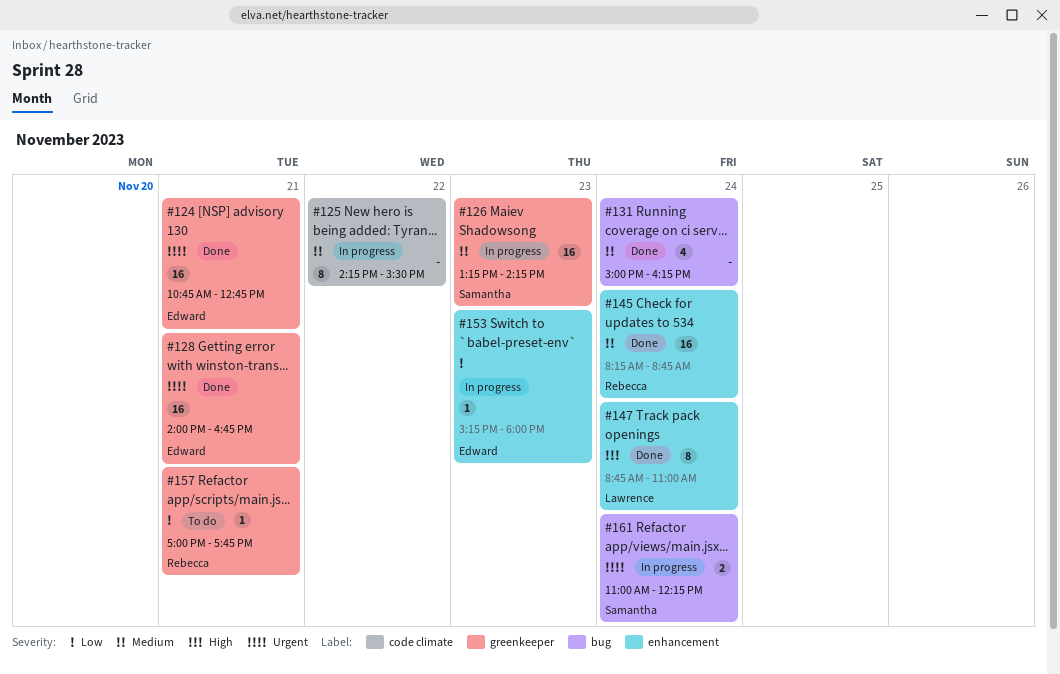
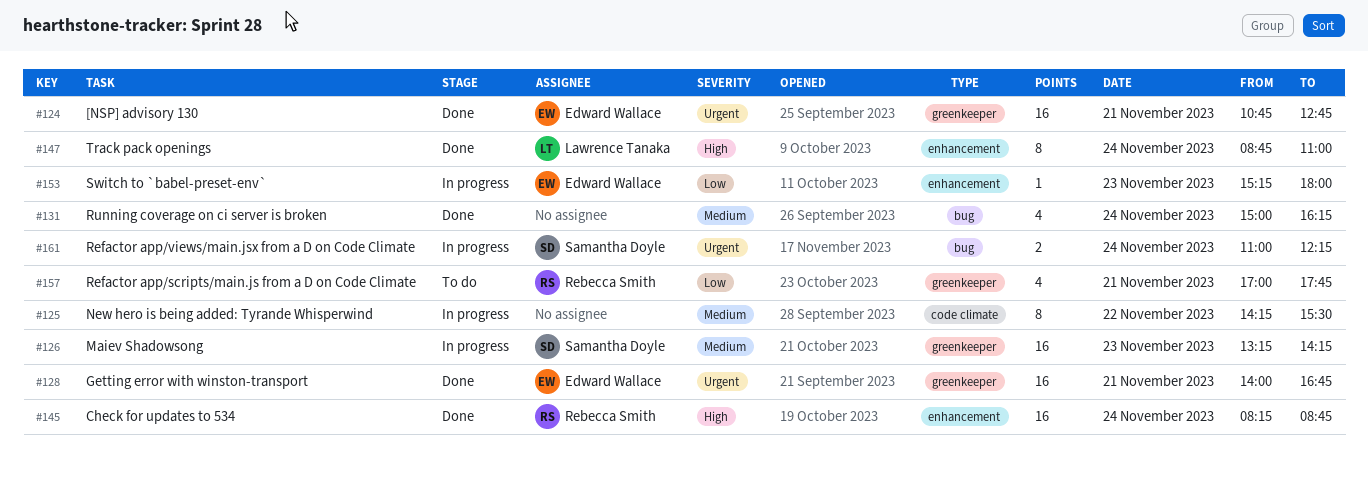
#145, priority: Medium -> High
#157, estimate: 1 -> 4

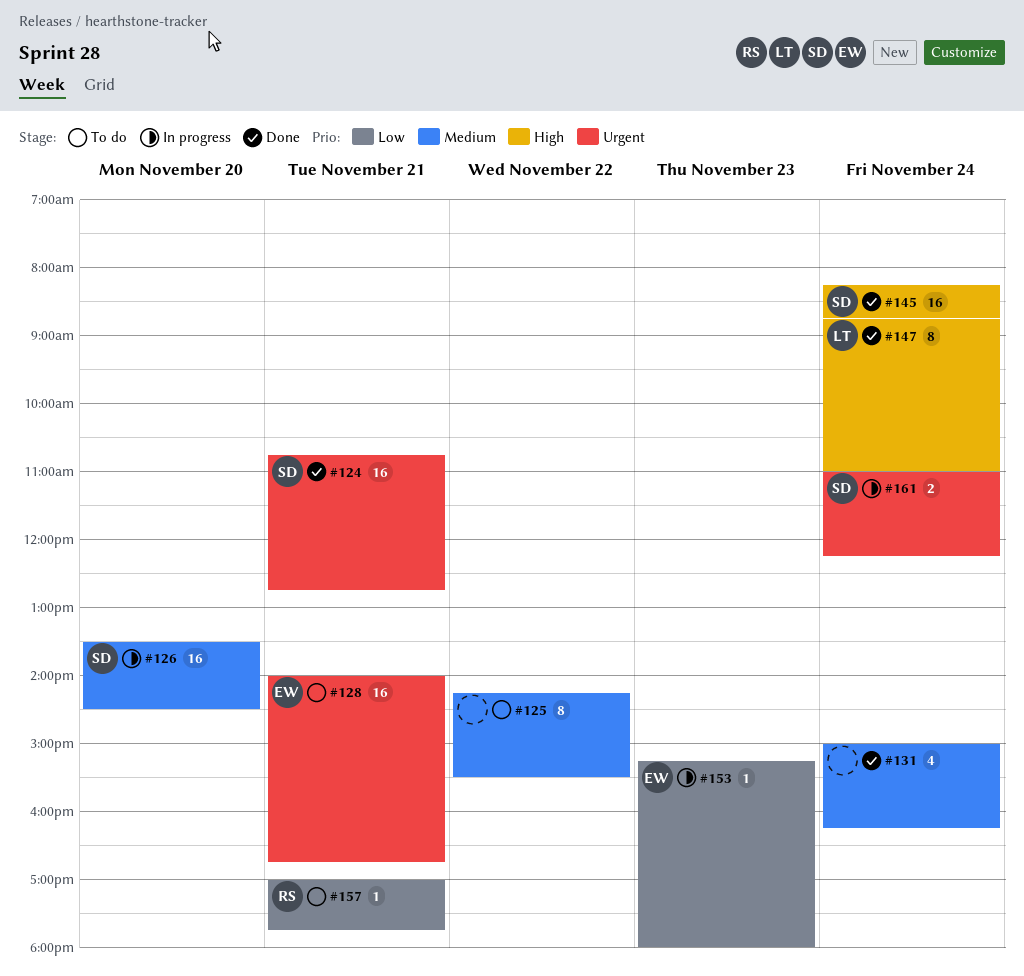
#124, owner: Edward Wallace -> Samantha Doyle
#125, status: In progress -> To do
#126, day: Nov 23 -> Nov 20
#126, begins: 13:15 -> 13:30
#126, ends: 14:15 -> 14:30
#128, status: Done -> To do
#145, owner: Rebecca Smith -> Samantha Doyle
#157, estimate: 4 -> 1

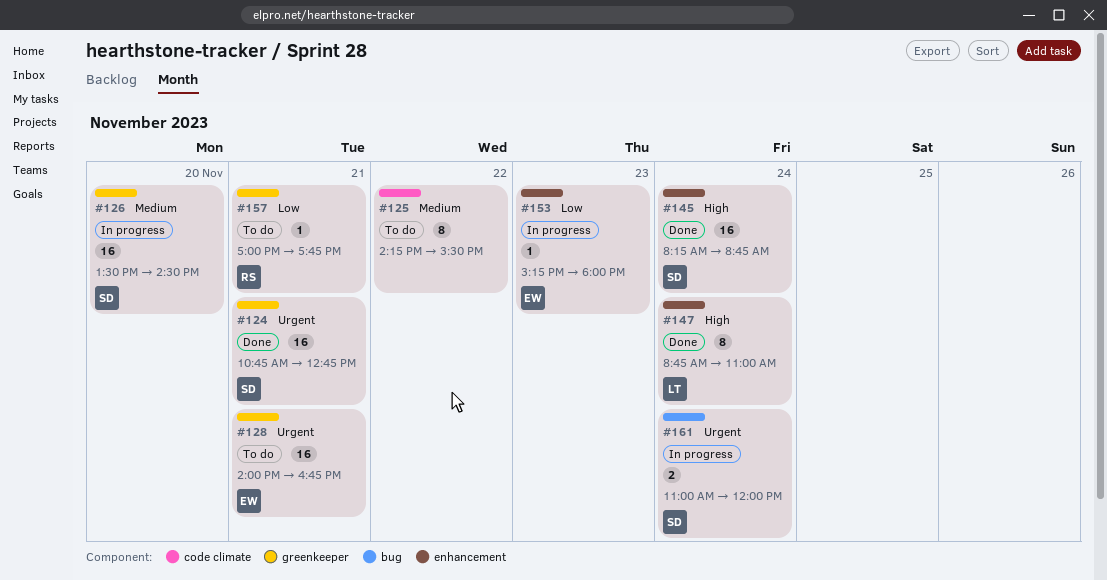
#131: present -> none
#161, ends: 12:15 -> 12:00

